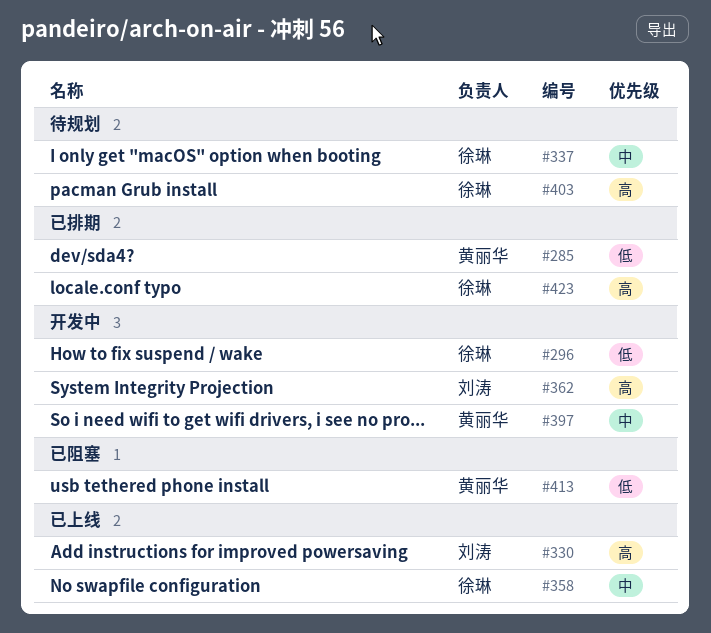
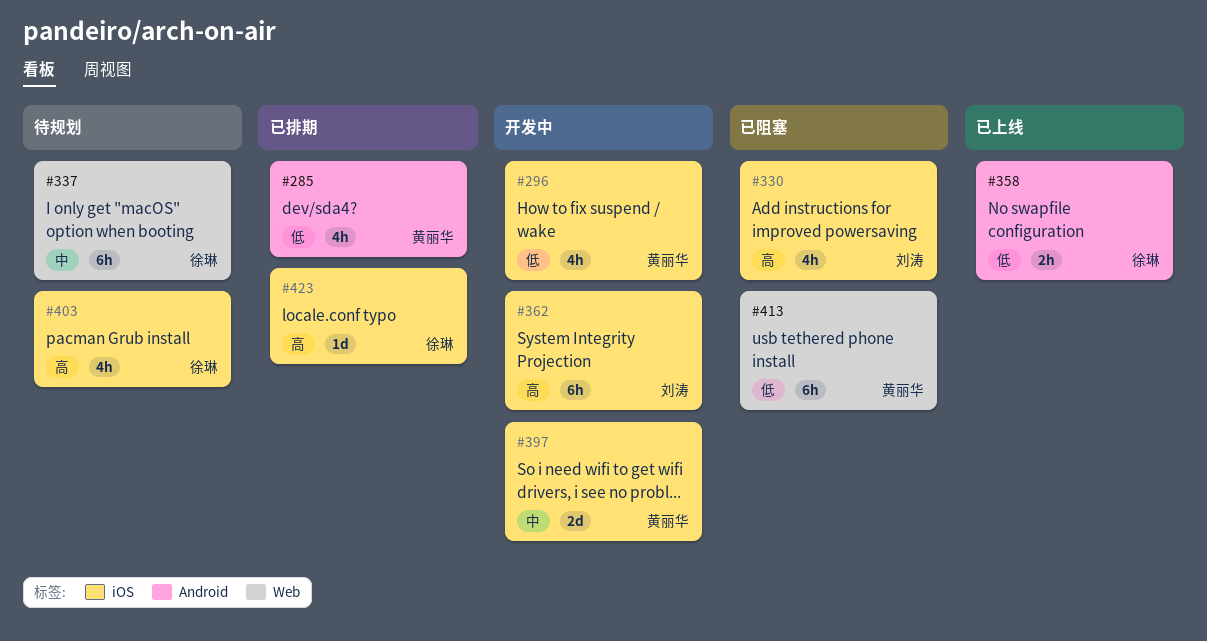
#296, owner: 徐琳 -> 黄丽华
#330, status: 已上线 -> 已阻塞
#358, priority: 中 -> 低

